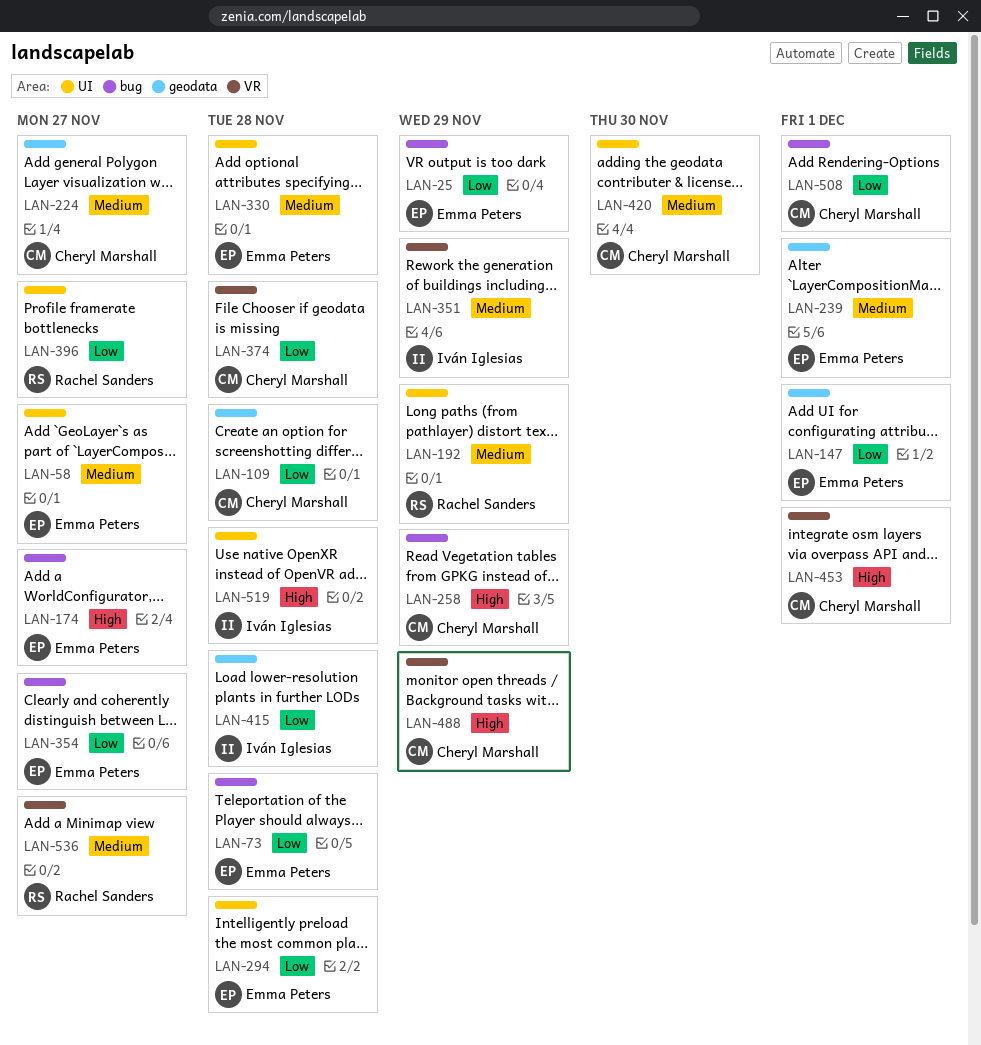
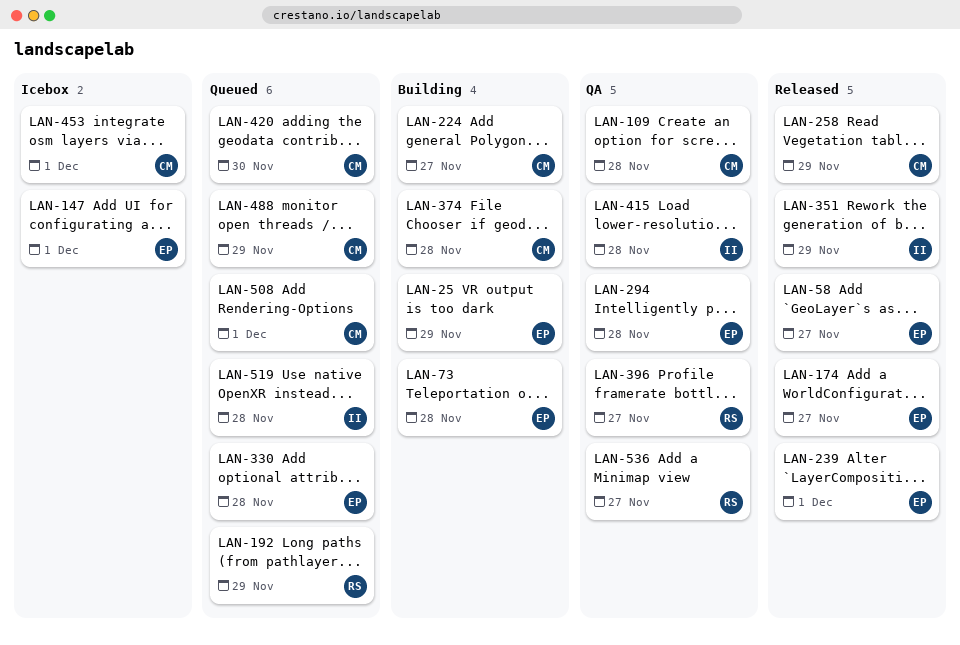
LAN-354: present -> none

